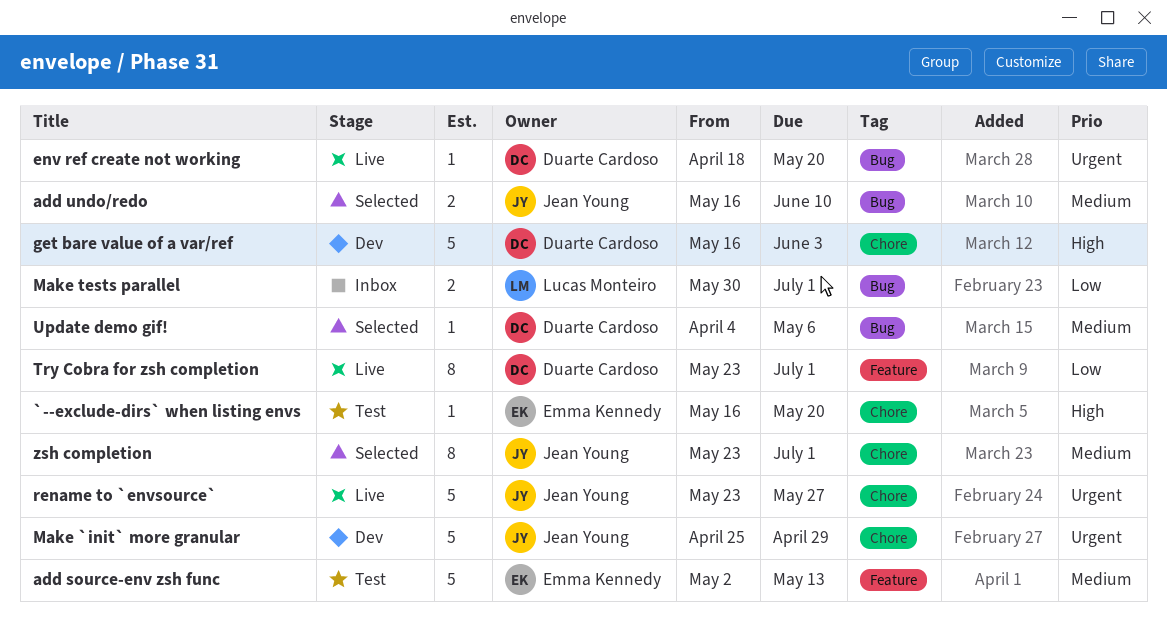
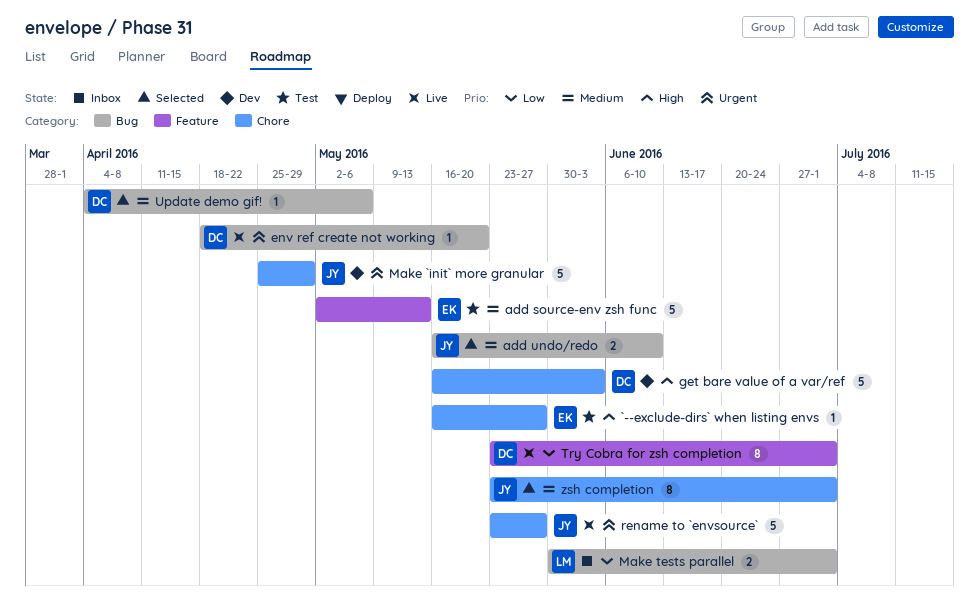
`--exclude-dirs` when listing envs, due: May 20 -> May 27

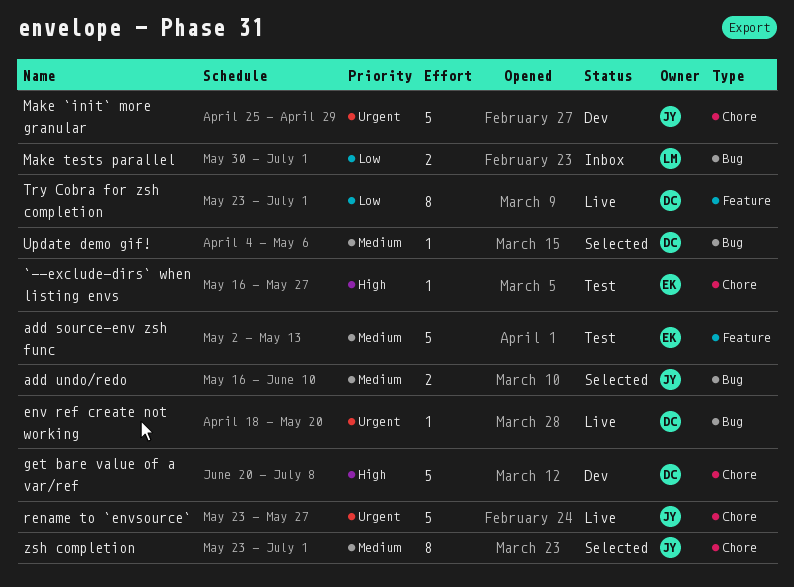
get bare value of a var/ref, start: May 16 -> Jun 20
get bare value of a var/ref, due: Jun 3 -> Jul 8

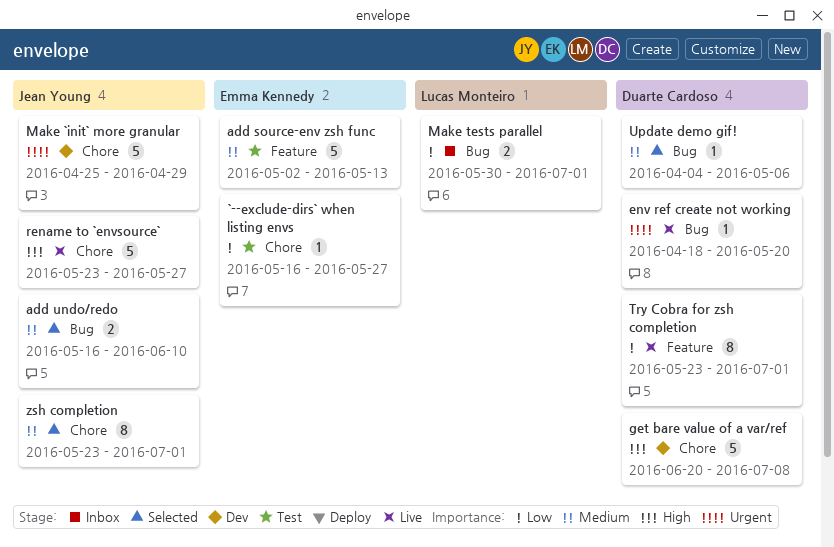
`--exclude-dirs` when listing envs, priority: High -> Low
rename to `envsource`, priority: Urgent -> High

